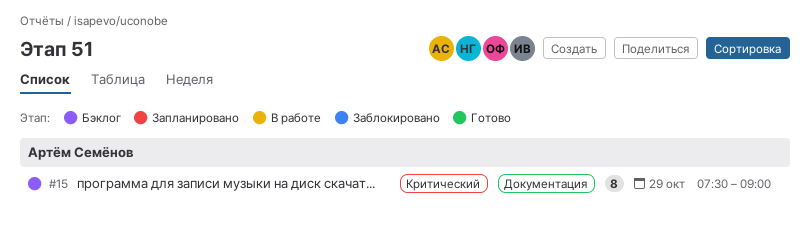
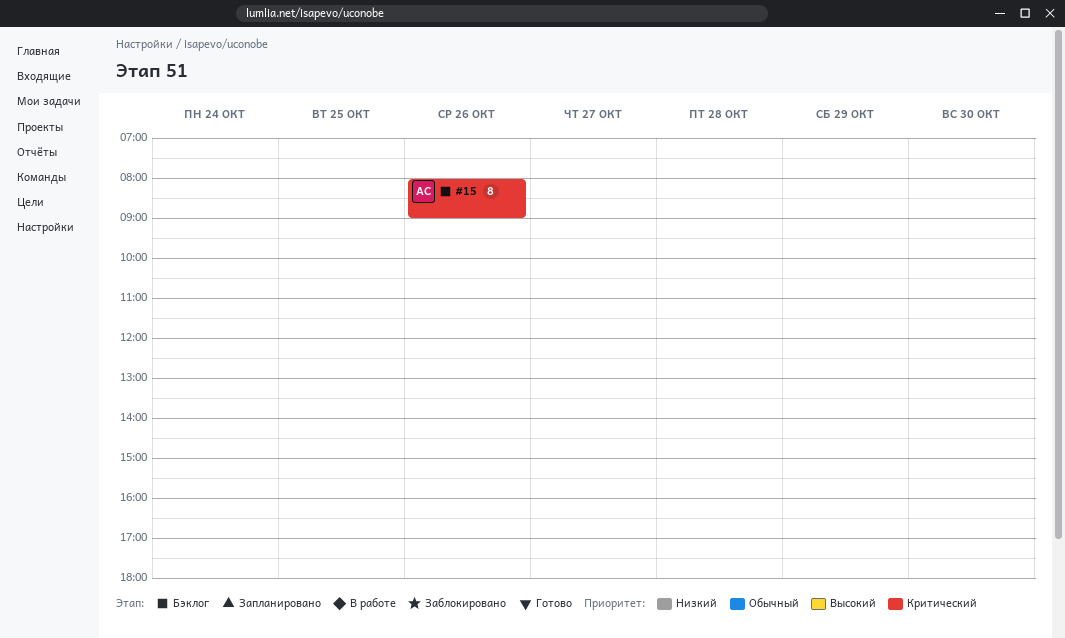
#15, day: Oct 29 -> Oct 26
#15, begins: 07:30 -> 08:00

